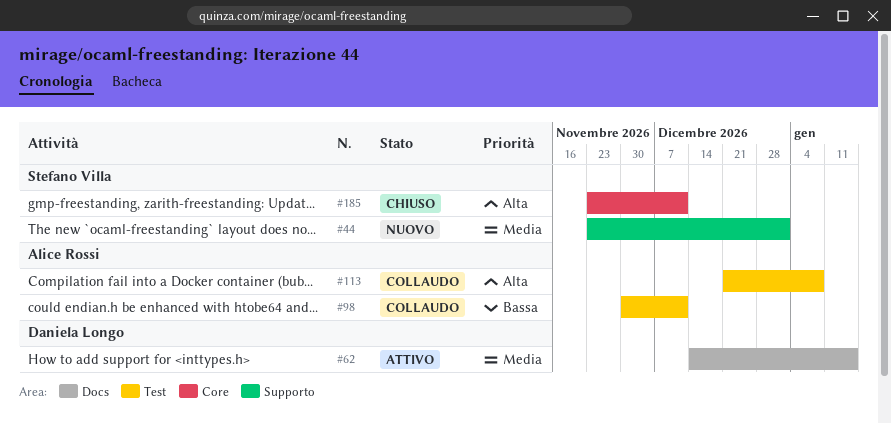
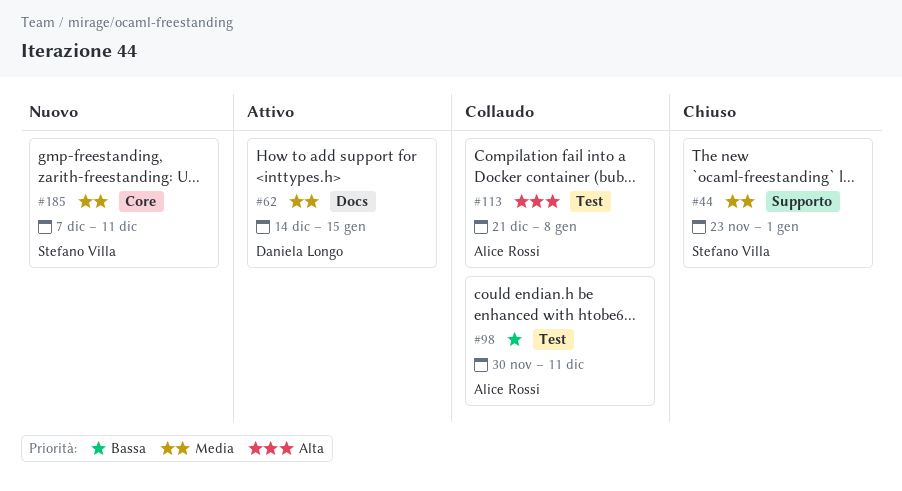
#44, status: Nuovo -> Chiuso
#185, status: Chiuso -> Nuovo
#185, priority: Alta -> Media
#185, start: Nov 23 -> Dec 7

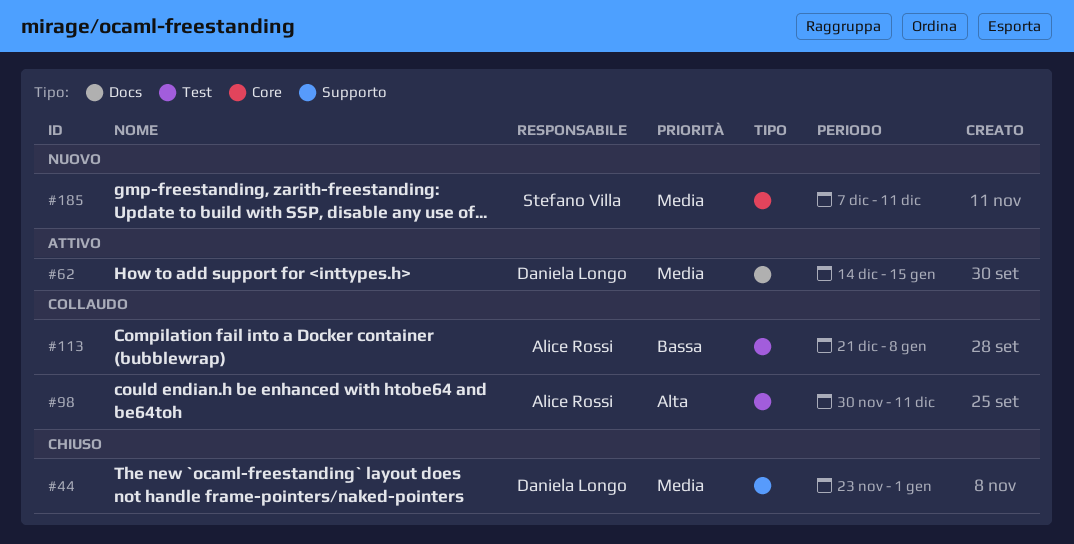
#44, owner: Stefano Villa -> Daniela Longo
#98, priority: Bassa -> Alta
#113, priority: Alta -> Bassa

